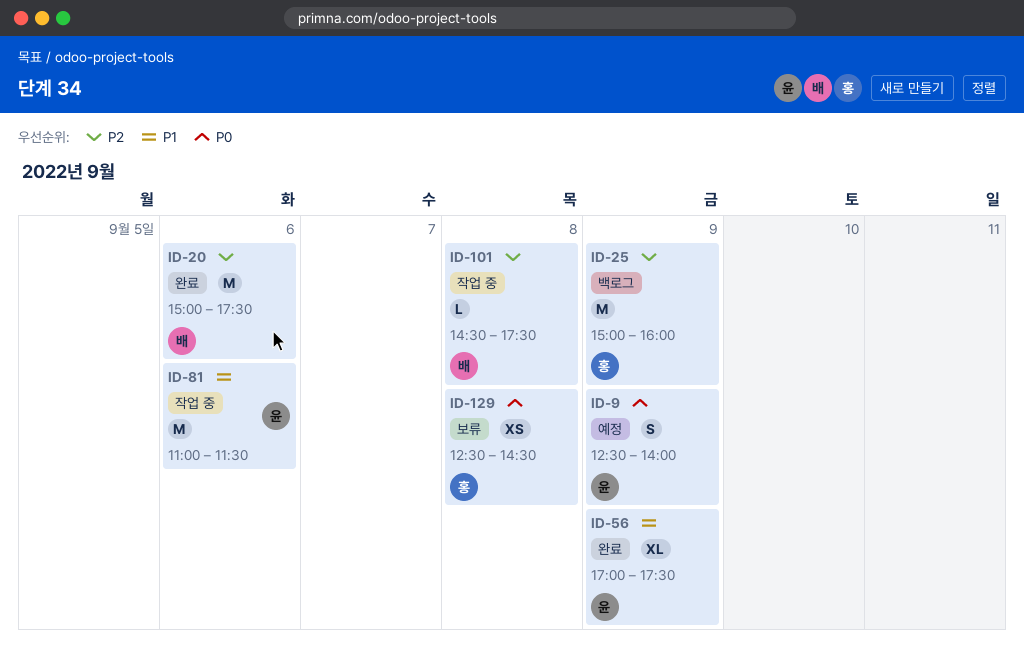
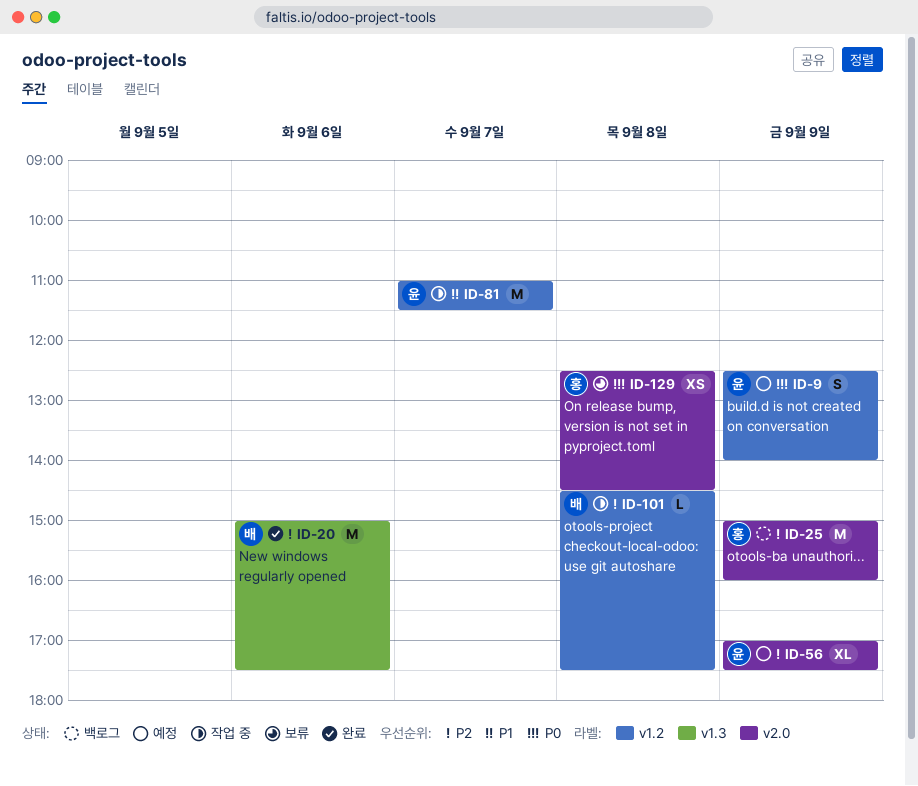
ID-56, status: 완료 -> 예정
ID-56, priority: P1 -> P2
ID-81, day: Sep 6 -> Sep 7

